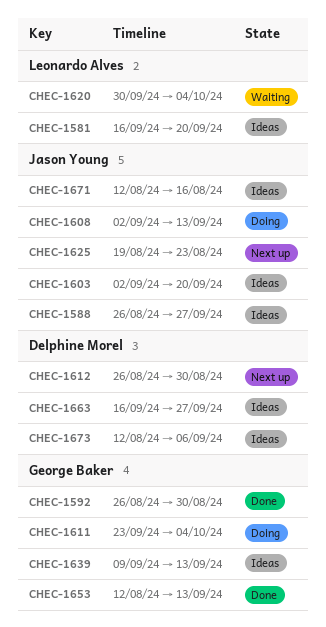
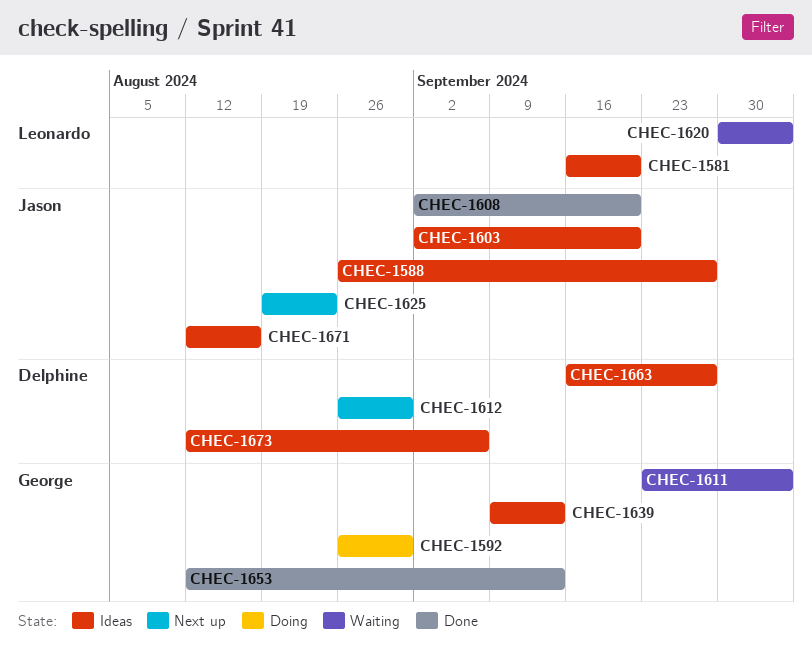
CHEC-1592, status: Done -> Doing
CHEC-1608, status: Doing -> Done
CHEC-1608, due: Sep 13 -> Sep 20
CHEC-1611, status: Doing -> Waiting

